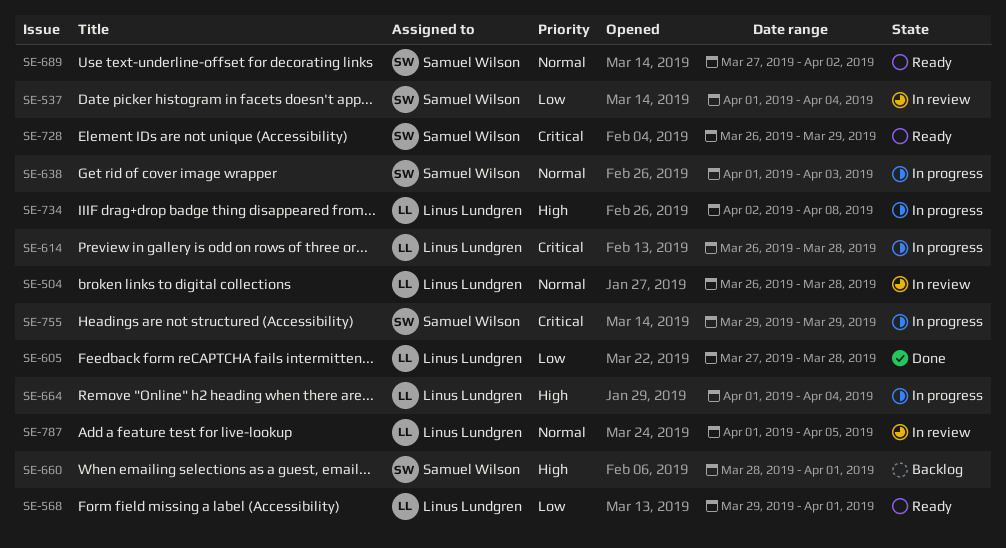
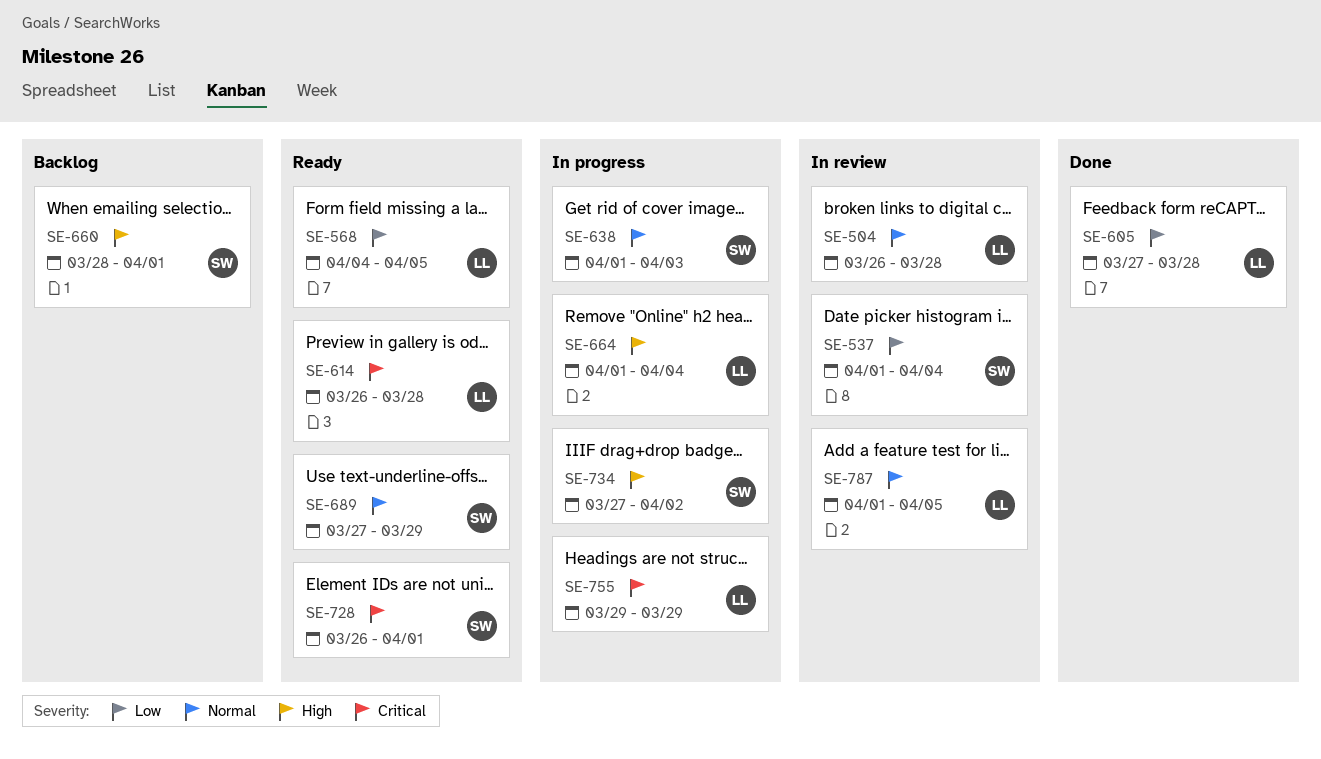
SE-568, start: Mar 29 -> Apr 4
SE-568, due: Apr 1 -> Apr 5
SE-614, status: In progress -> Ready
SE-689, due: Apr 2 -> Mar 29
SE-728, due: Mar 29 -> Apr 1
SE-734, owner: Linus Lundgren -> Samuel Wilson
SE-734, start: Apr 2 -> Mar 27
SE-734, due: Apr 8 -> Apr 2
SE-755, owner: Samuel Wilson -> Linus Lundgren

